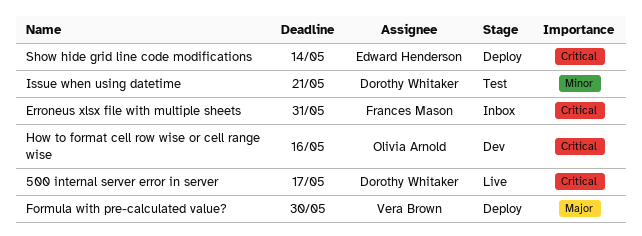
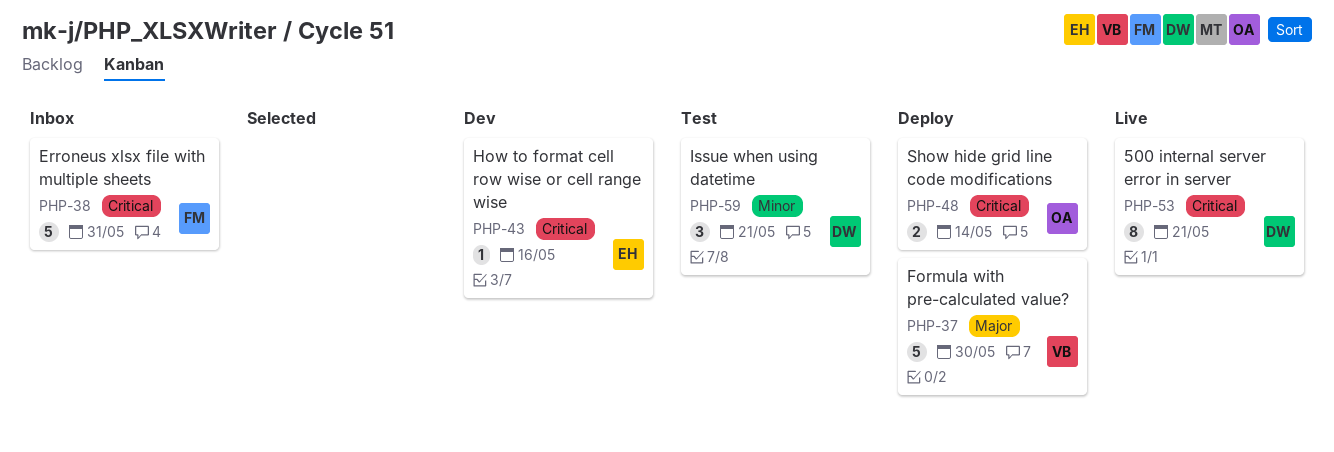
500 internal server error in server, due: May 17 -> May 21
How to format cell row wise or cell range wise, owner: Olivia Arnold -> Edward Henderson
Show hide grid line code modifications, owner: Edward Henderson -> Olivia Arnold

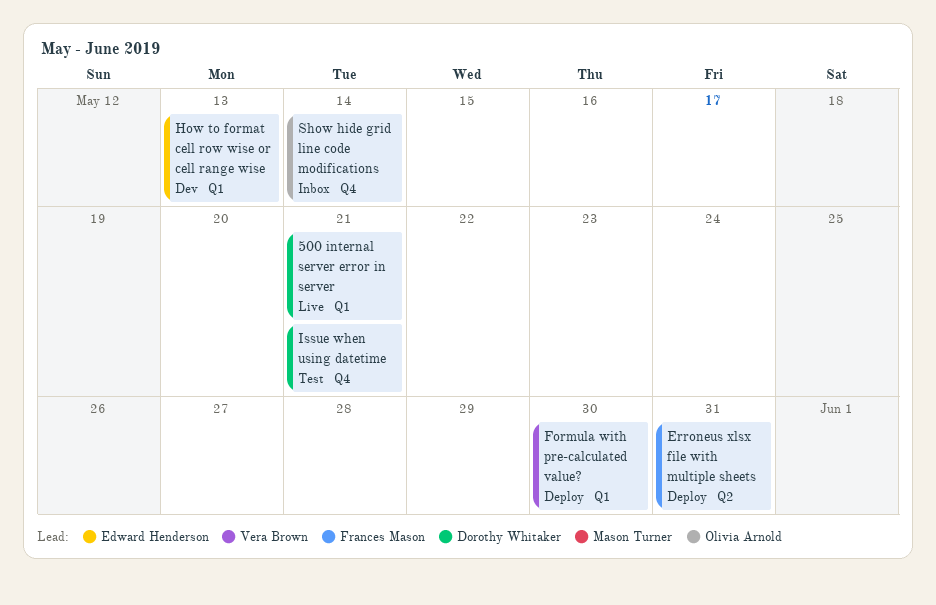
Erroneus xlsx file with multiple sheets, status: Inbox -> Deploy
How to format cell row wise or cell range wise, due: May 16 -> May 13
Show hide grid line code modifications, status: Deploy -> Inbox

